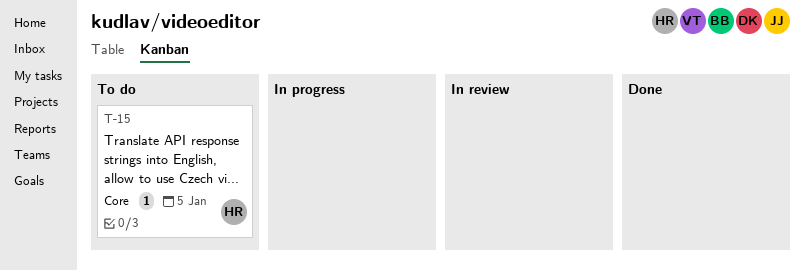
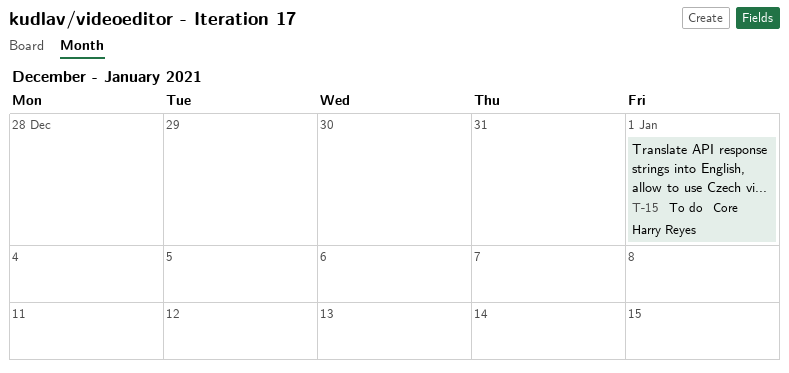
T-15, due: Jan 5 -> Jan 1

